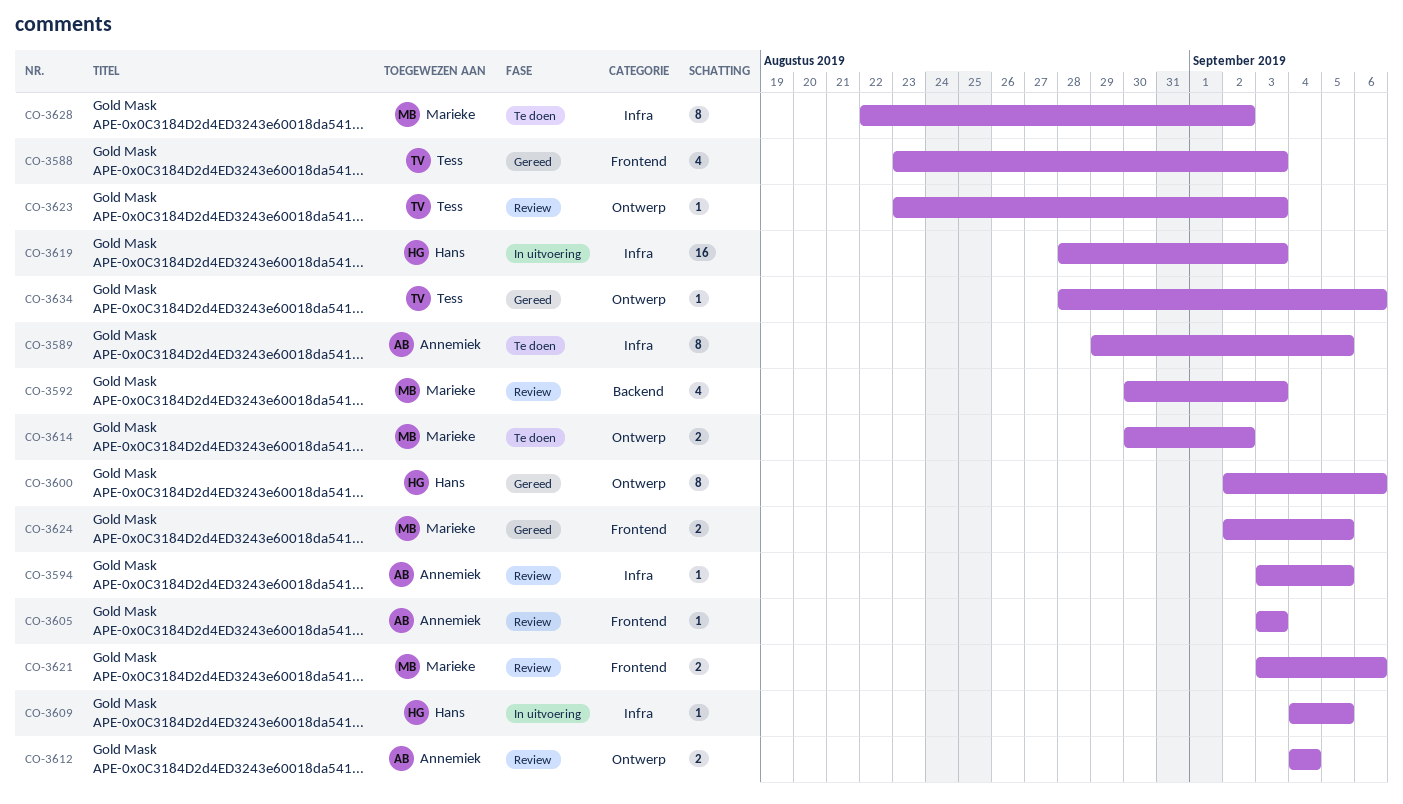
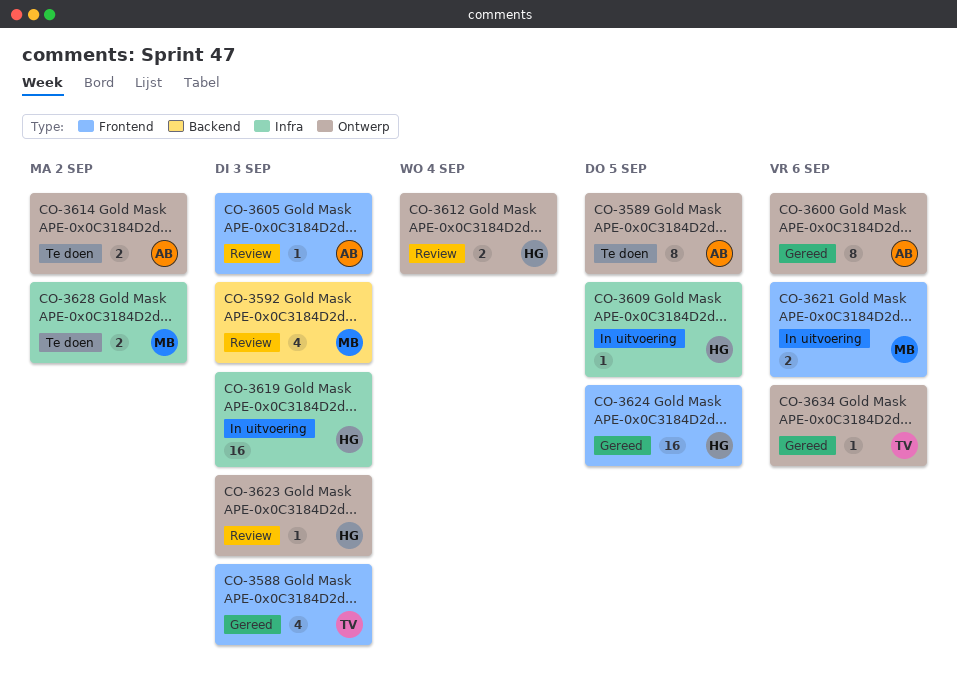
CO-3589, label: Infra -> Ontwerp
CO-3594: present -> none
CO-3600, owner: Hans -> Annemiek
CO-3612, owner: Annemiek -> Hans
CO-3614, owner: Marieke -> Annemiek
CO-3621, status: Review -> In uitvoering
CO-3623, owner: Tess -> Hans
CO-3624, owner: Marieke -> Hans
CO-3624, estimate: 2 -> 16
CO-3628, estimate: 8 -> 2

